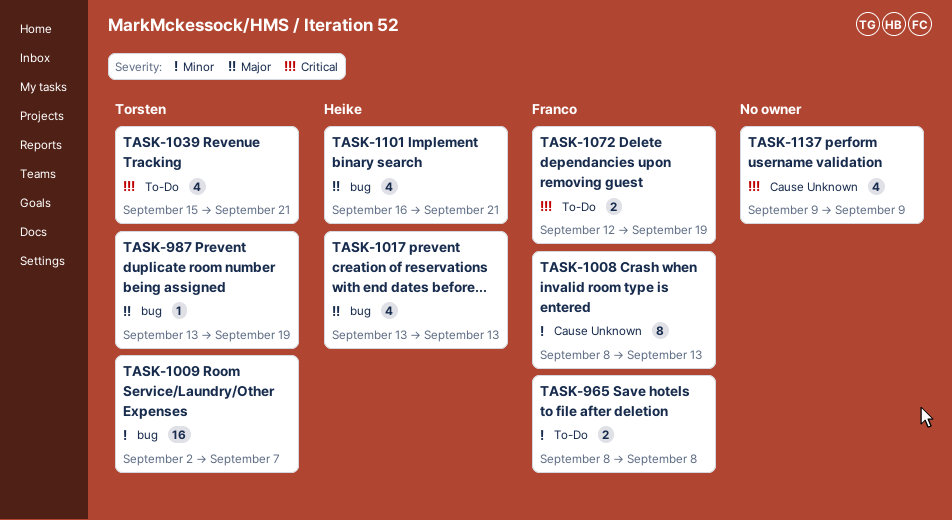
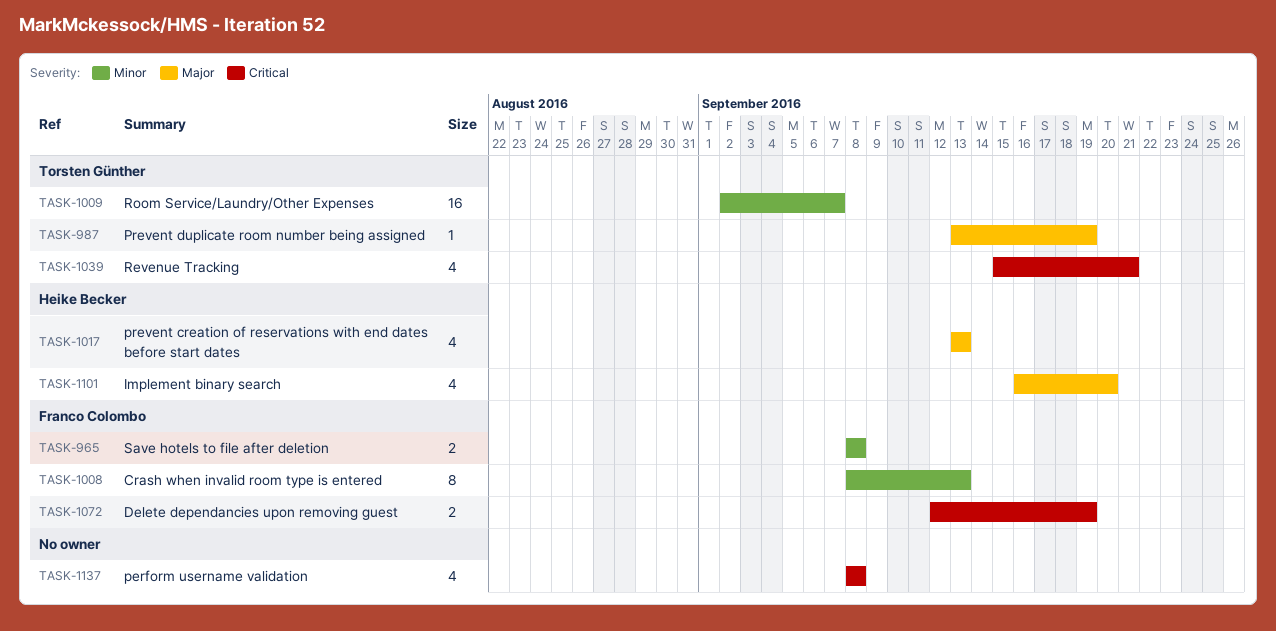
TASK-1101, due: Sep 21 -> Sep 20
TASK-1137, start: Sep 9 -> Sep 8
TASK-1137, due: Sep 9 -> Sep 8

